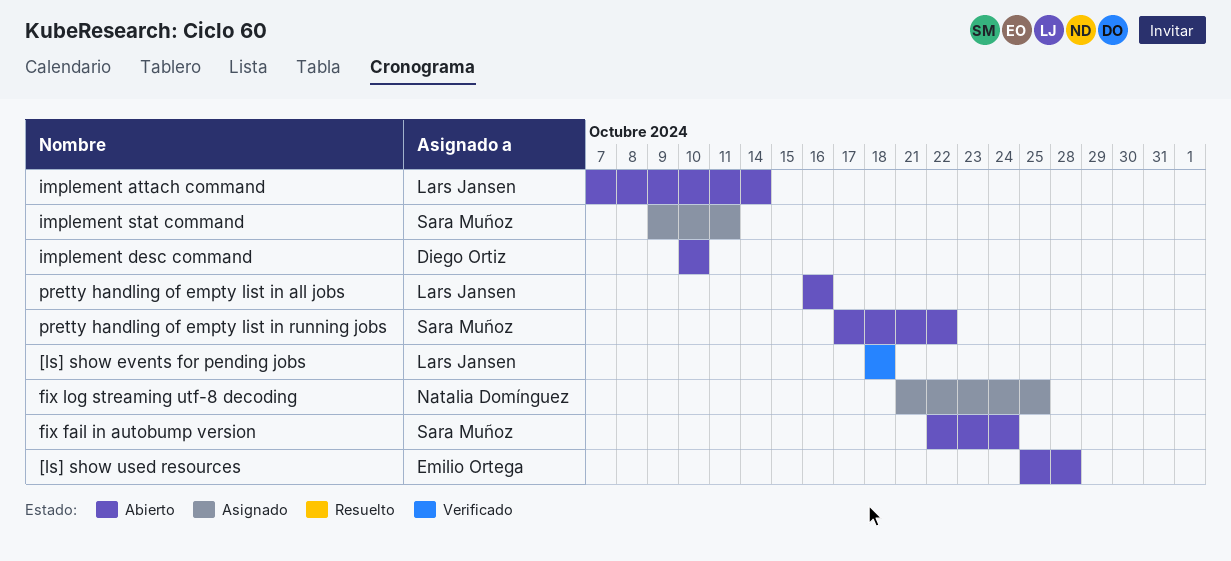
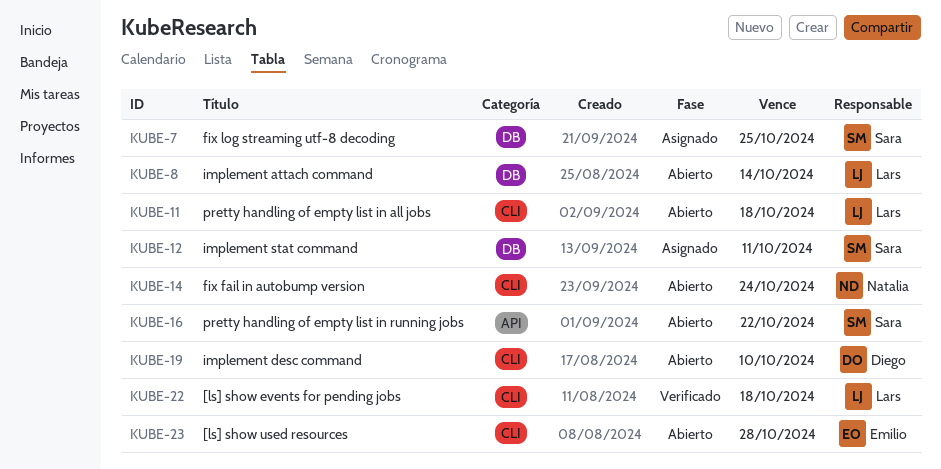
fix fail in autobump version, owner: Sara Muñoz -> Natalia Domínguez
fix log streaming utf-8 decoding, owner: Natalia Domínguez -> Sara Muñoz
pretty handling of empty list in all jobs, due: Oct 16 -> Oct 18

